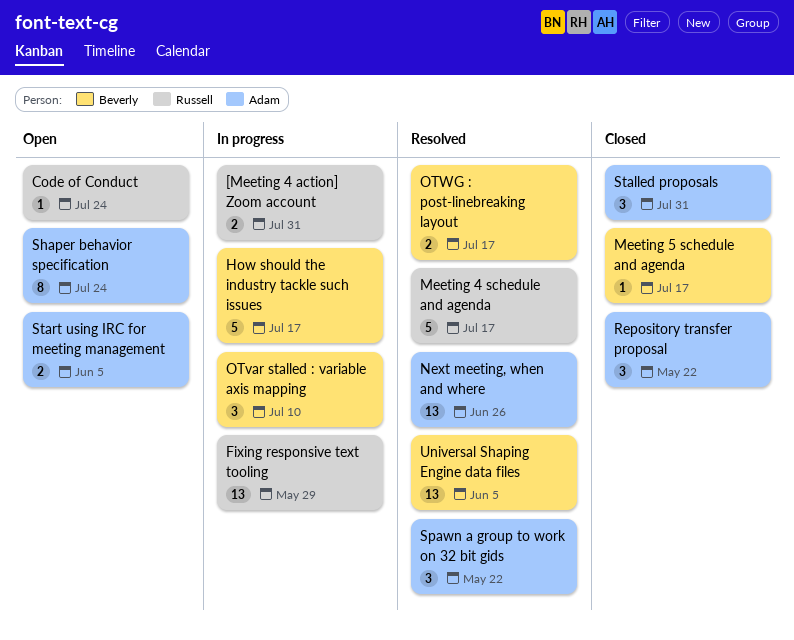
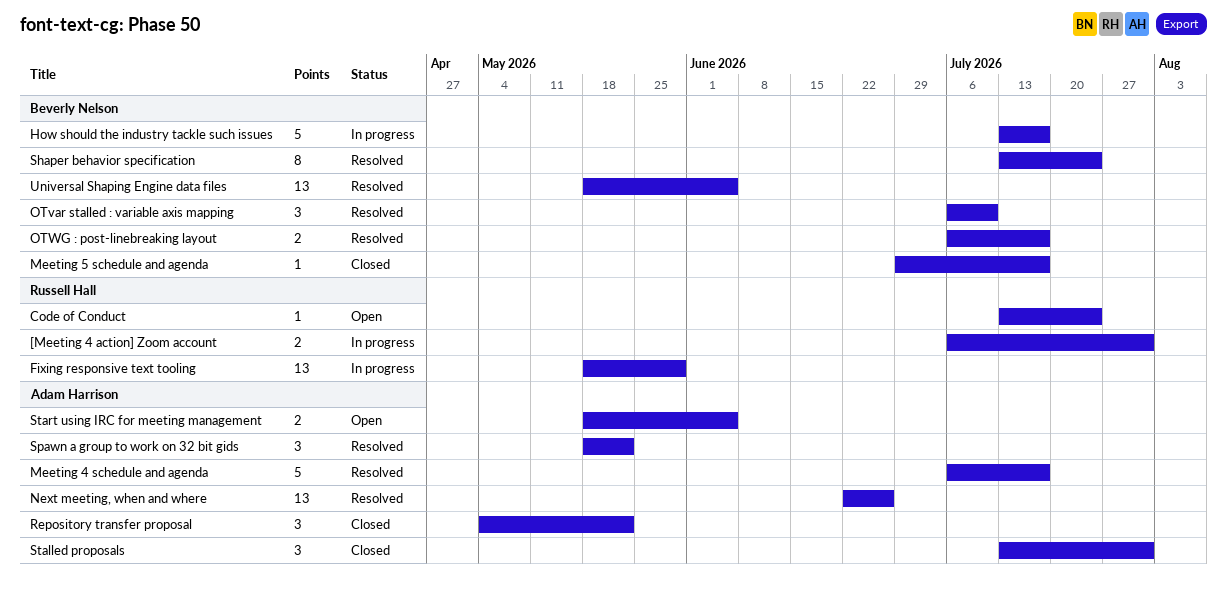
Meeting 4 schedule and agenda, owner: Russell Hall -> Adam Harrison
OTvar stalled : variable axis mapping, status: In progress -> Resolved
Shaper behavior specification, status: Open -> Resolved
Shaper behavior specification, owner: Adam Harrison -> Beverly Nelson

